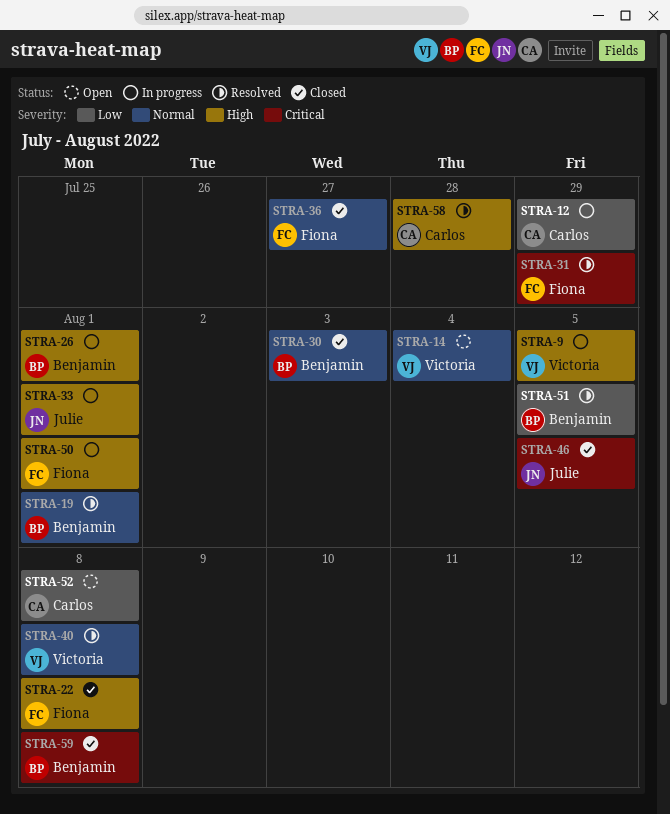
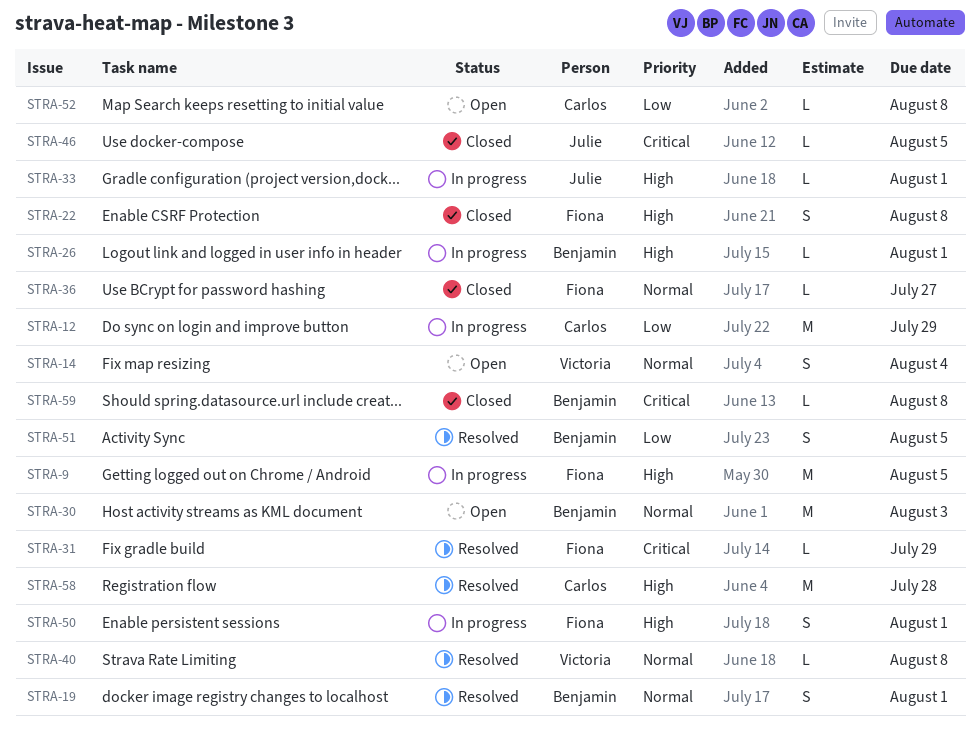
STRA-9, owner: Victoria -> Fiona
STRA-30, status: Closed -> Open

